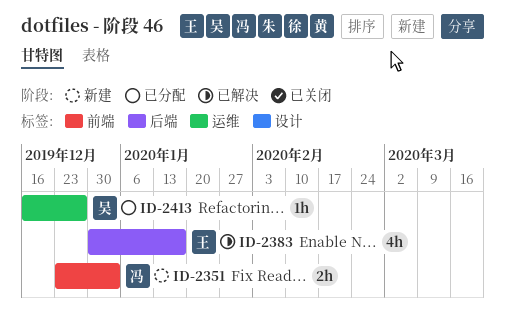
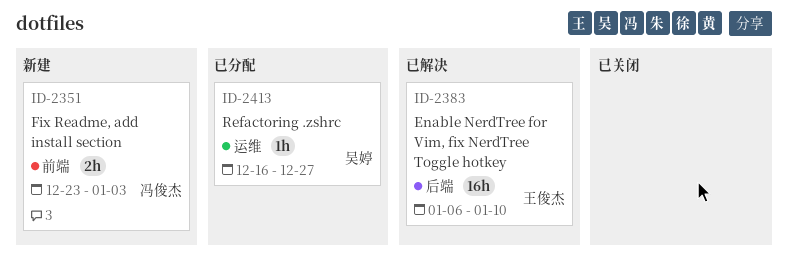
ID-2383, estimate: 4h -> 16h
ID-2383, start: Dec 30 -> Jan 6
ID-2383, due: Jan 17 -> Jan 10

